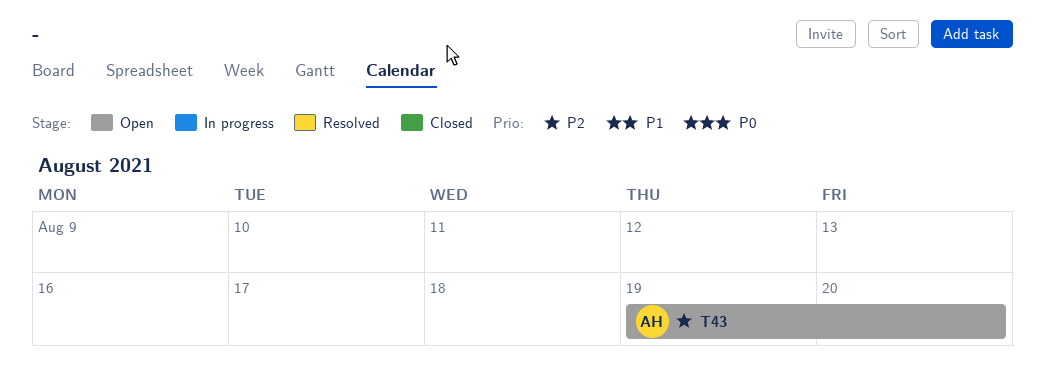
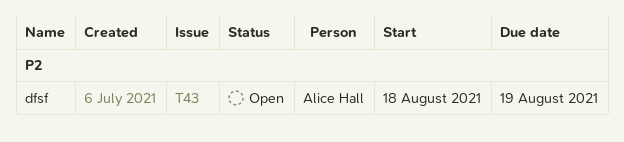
T43, start: Aug 19 -> Aug 18
T43, due: Aug 20 -> Aug 19

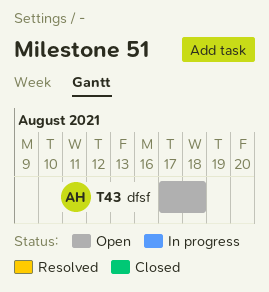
T43, start: Aug 18 -> Aug 17
T43, due: Aug 19 -> Aug 18

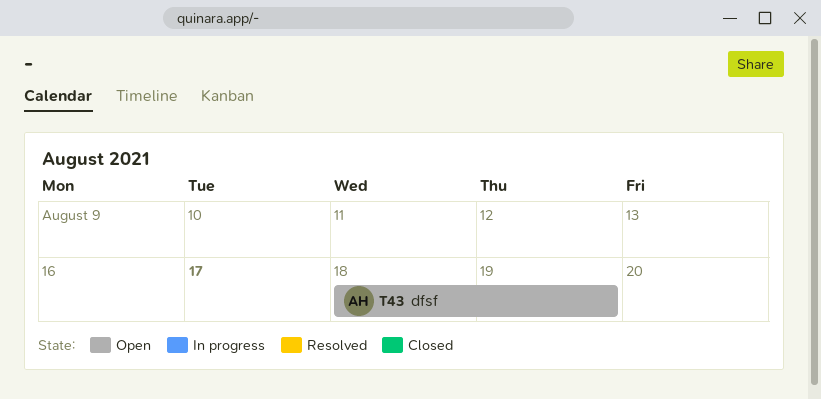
T43, start: Aug 17 -> Aug 18
T43, due: Aug 18 -> Aug 19

